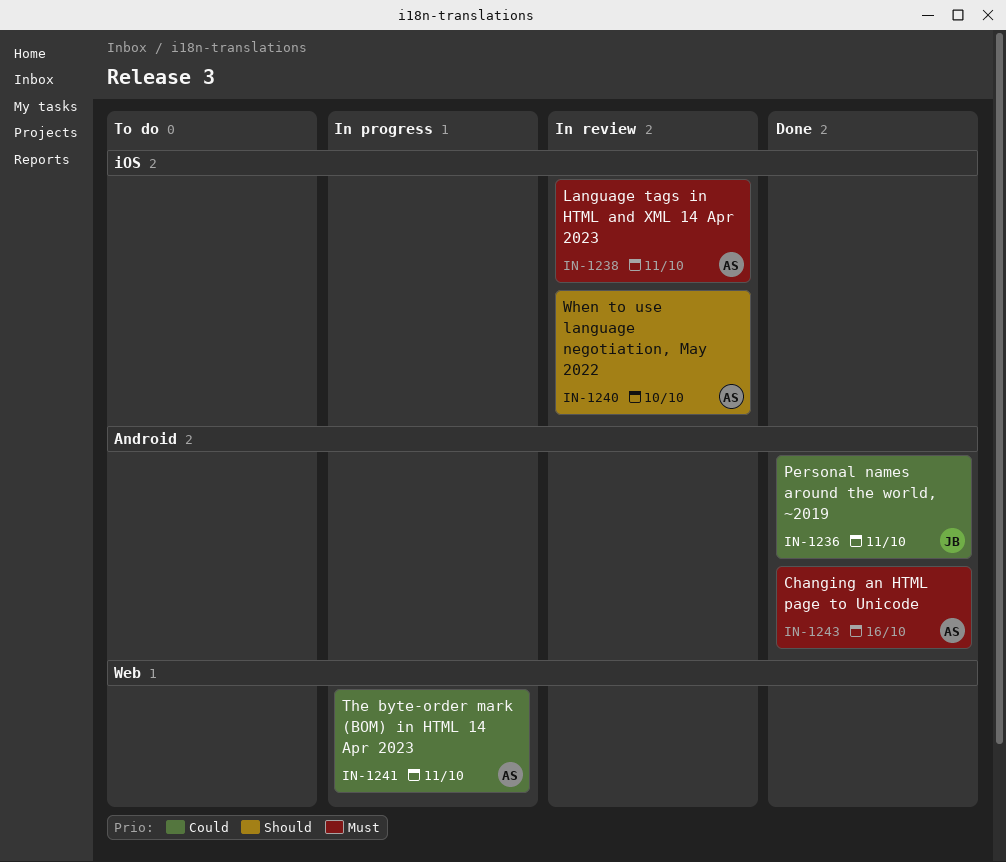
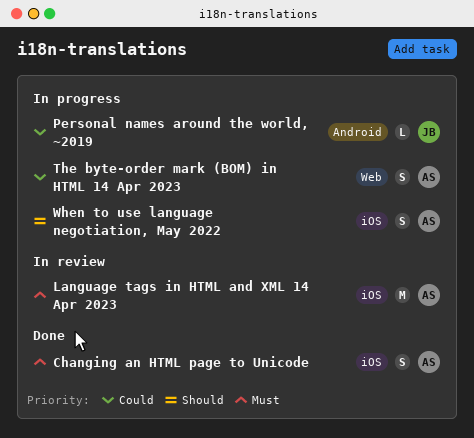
Changing an HTML page to Unicode, label: Android -> iOS
Personal names around the world, ~2019, status: Done -> In progress
When to use language negotiation, May 2022, status: In review -> In progress

